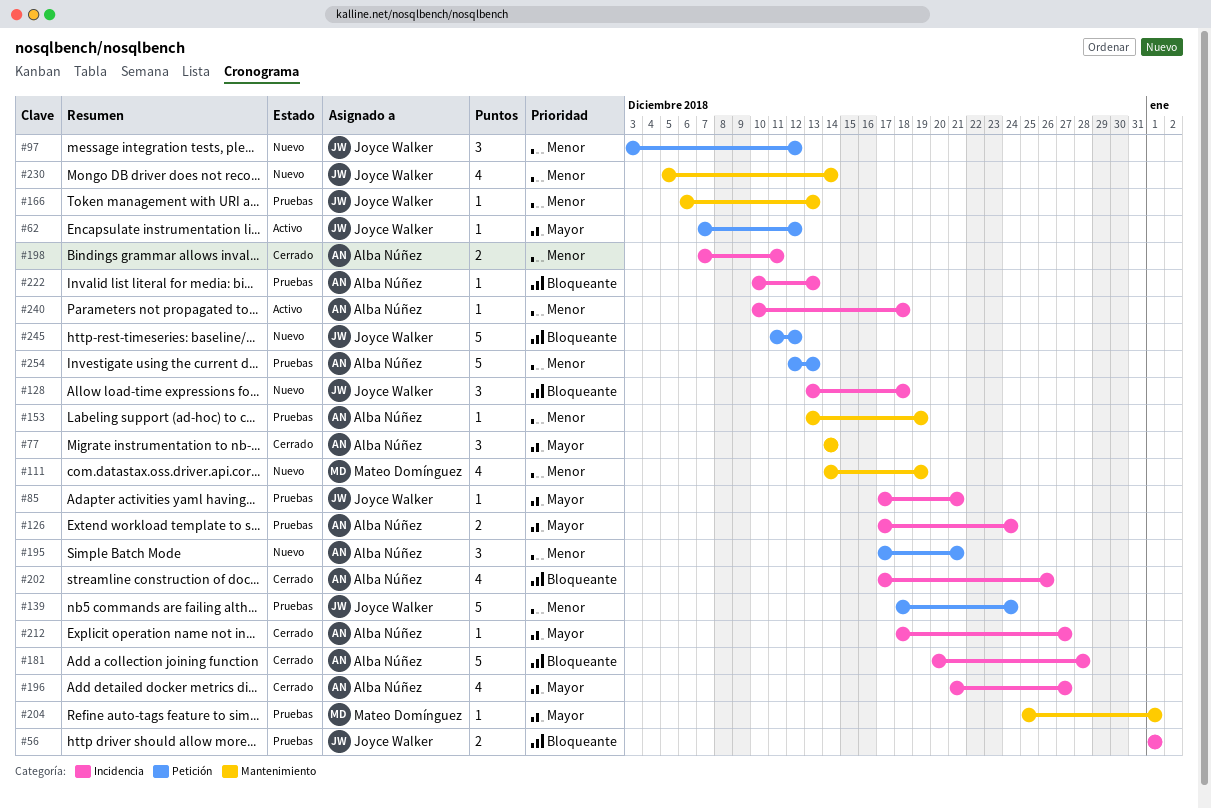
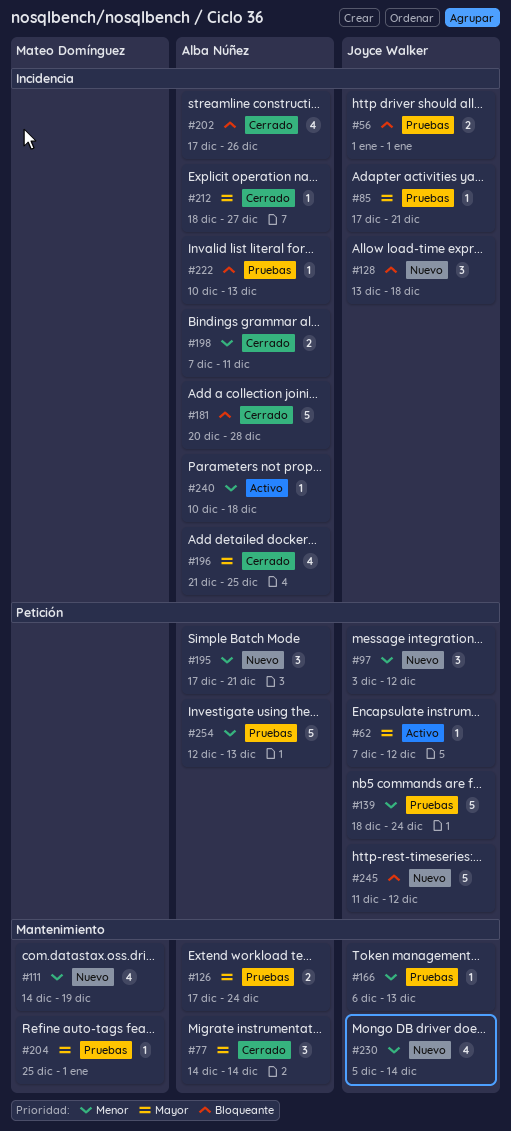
#126, label: Incidencia -> Mantenimiento
#153: present -> none
#196, due: Dec 27 -> Dec 25

